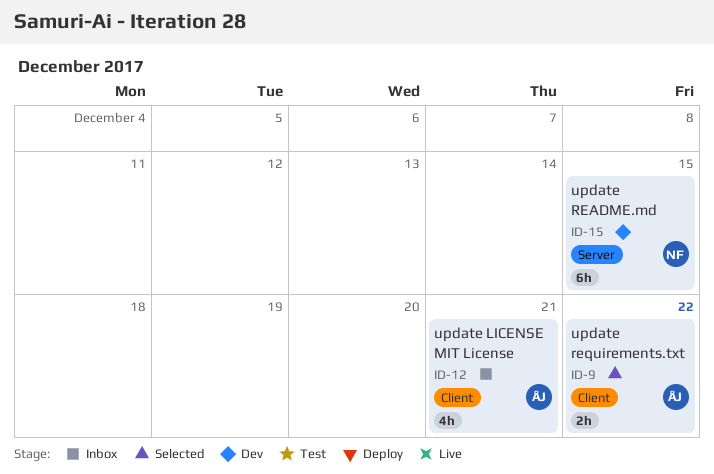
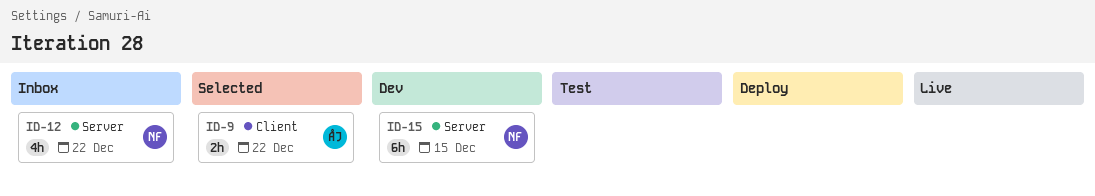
ID-12, owner: ÅJ -> NF
ID-12, label: Client -> Server
ID-12, due: Dec 21 -> Dec 22

